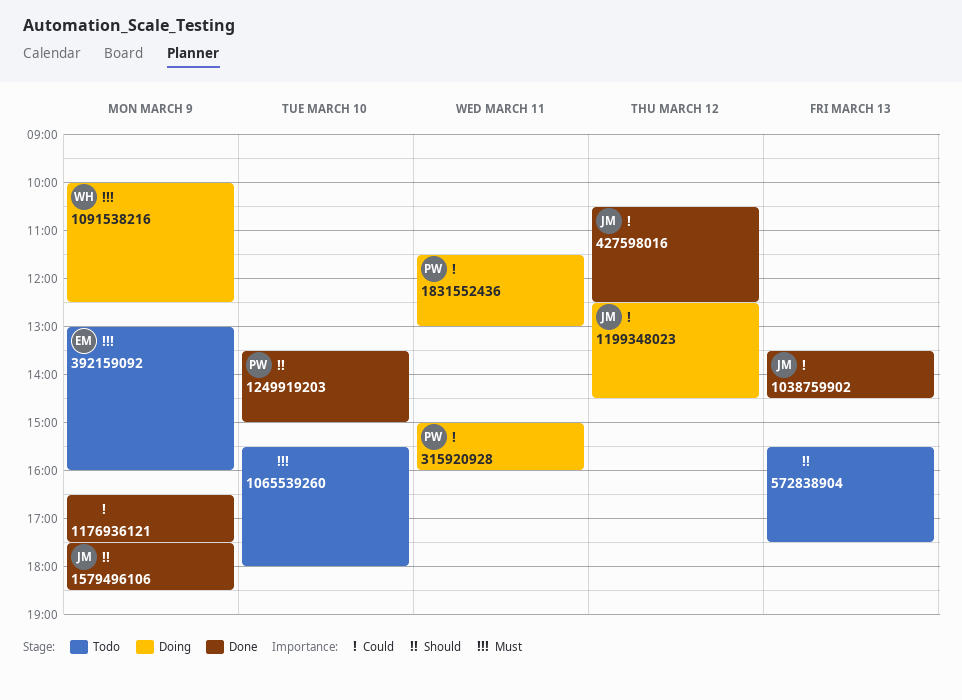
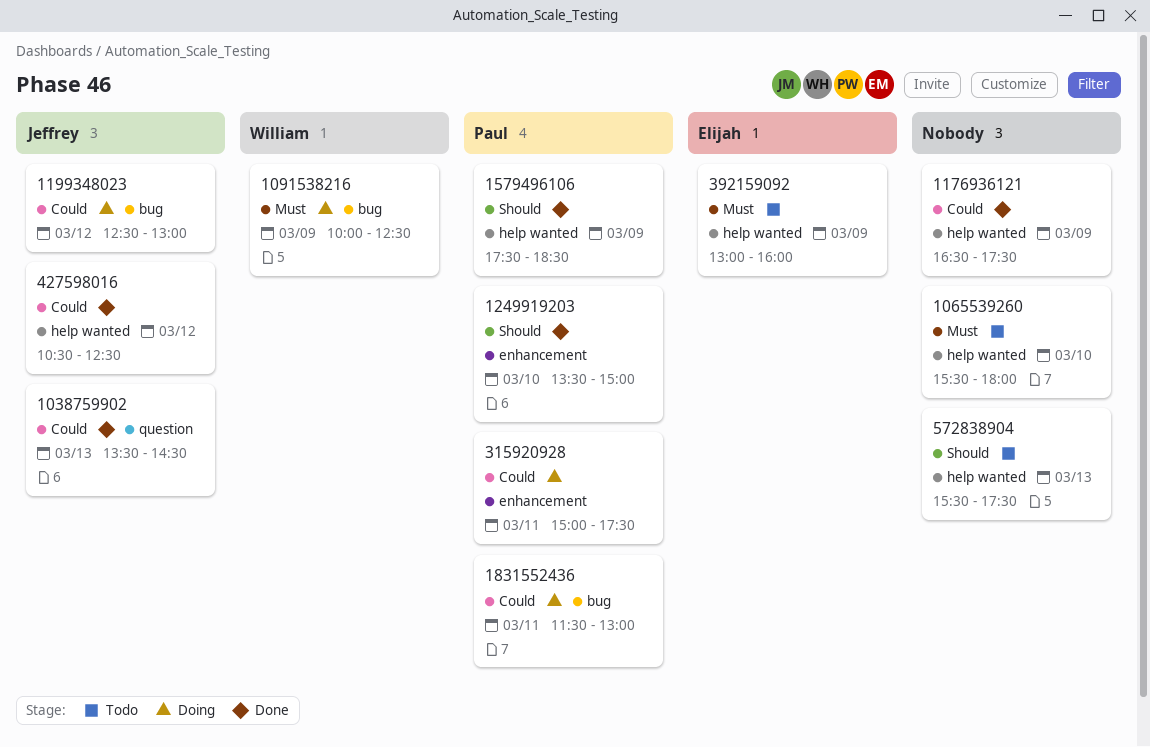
1199348023, ends: 14:30 -> 13:00
1579496106, owner: Jeffrey -> Paul
315920928, ends: 16:00 -> 17:30

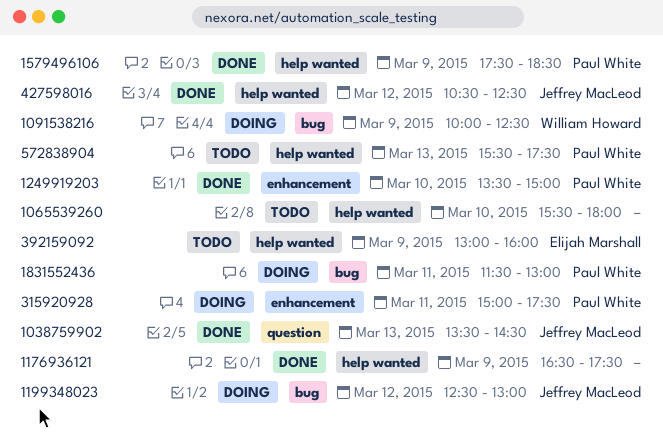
572838904, owner: none -> Paul White

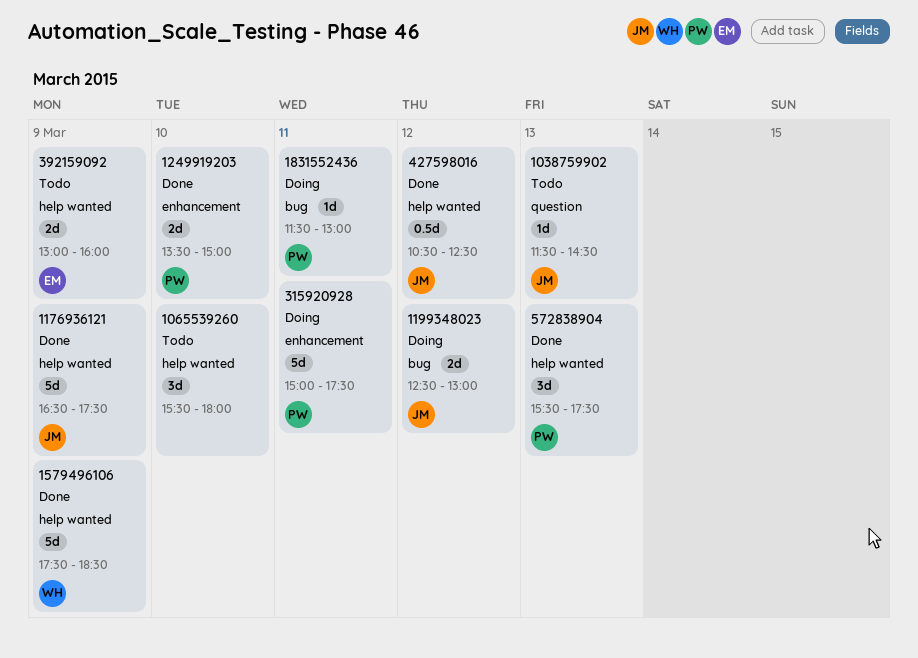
1038759902, status: Done -> Todo
1038759902, begins: 13:30 -> 11:30
1091538216: present -> none
1176936121, owner: none -> Jeffrey MacLeod
1579496106, owner: Paul White -> William Howard
572838904, status: Todo -> Done

